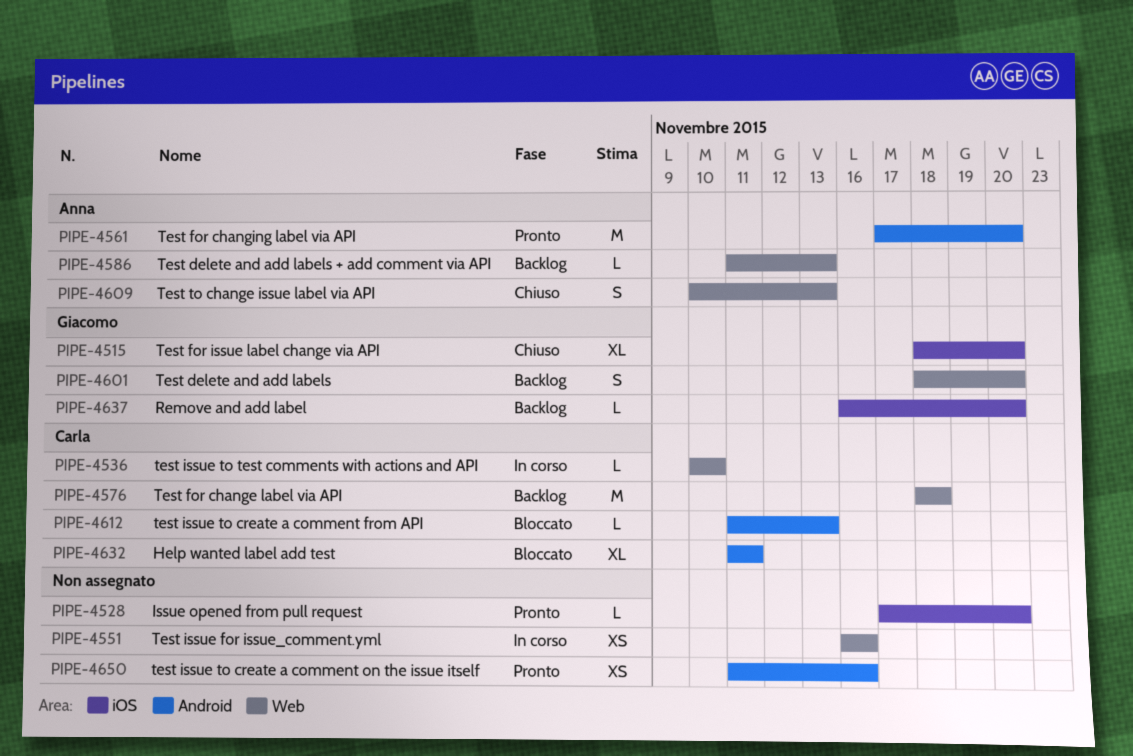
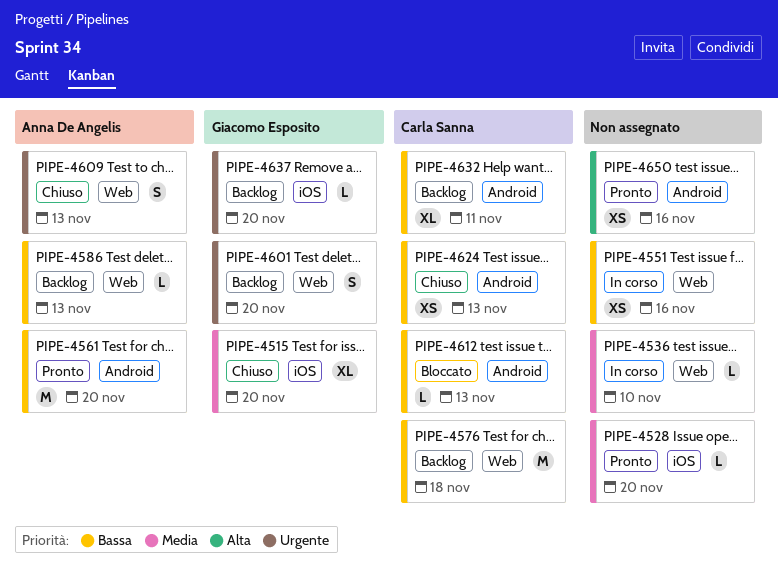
PIPE-4536, owner: Carla Sanna -> none
PIPE-4624: none -> present
PIPE-4632, status: Bloccato -> Backlog

